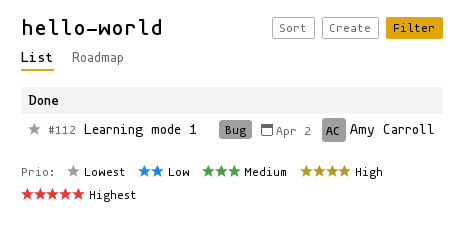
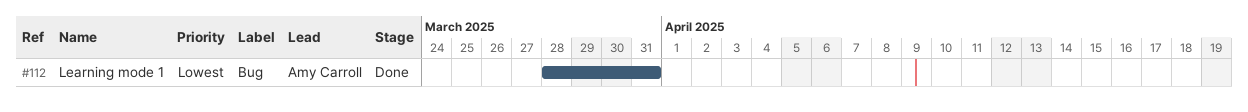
#112, due: Apr 2 -> Mar 31

